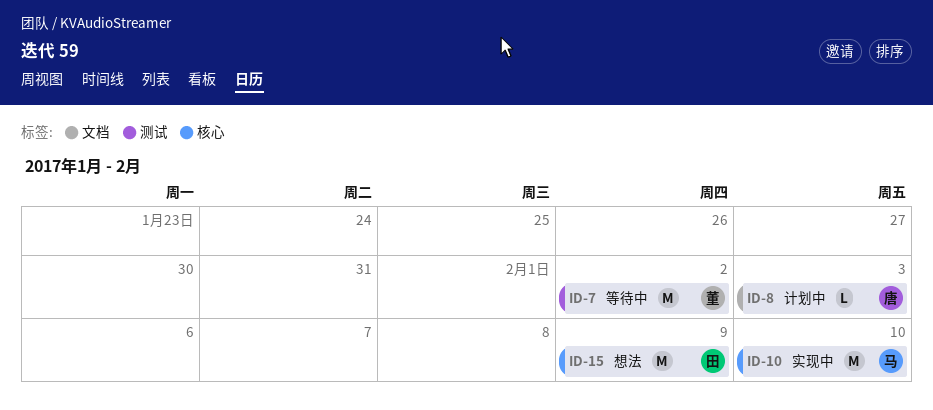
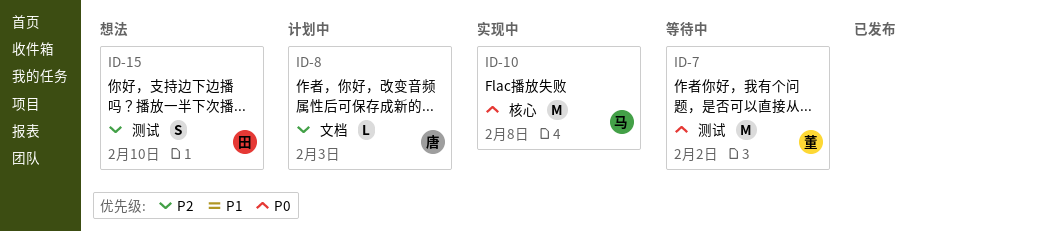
ID-10, due: Feb 10 -> Feb 8
ID-15, label: 核心 -> 测试
ID-15, estimate: M -> S
ID-15, due: Feb 9 -> Feb 10

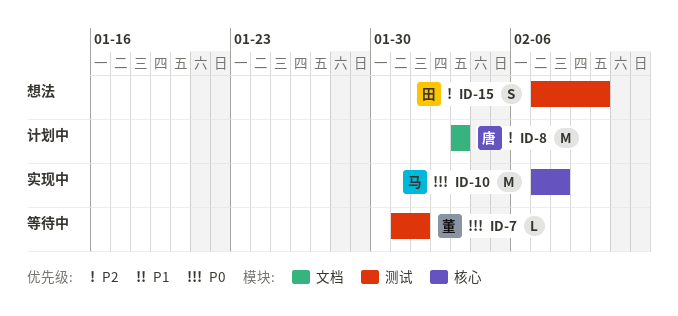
ID-7, estimate: M -> L
ID-7, due: Feb 2 -> Feb 1
ID-8, estimate: L -> M

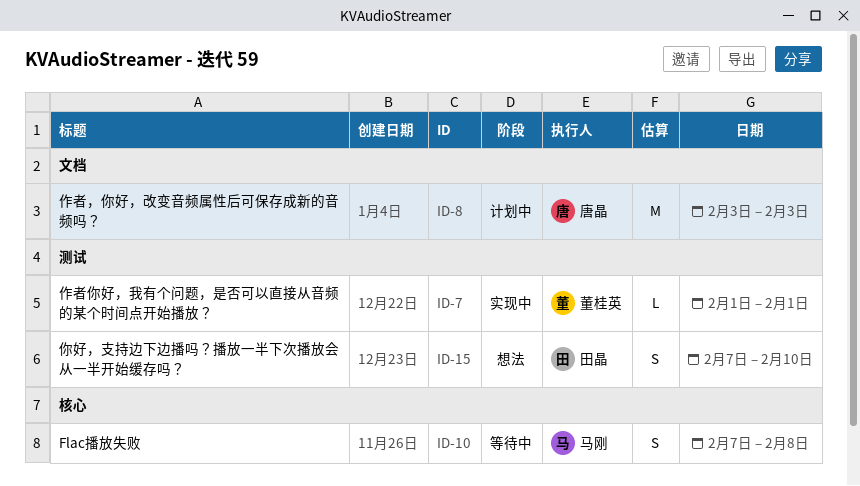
ID-7, status: 等待中 -> 实现中
ID-7, start: Jan 31 -> Feb 1
ID-10, status: 实现中 -> 等待中
ID-10, estimate: M -> S

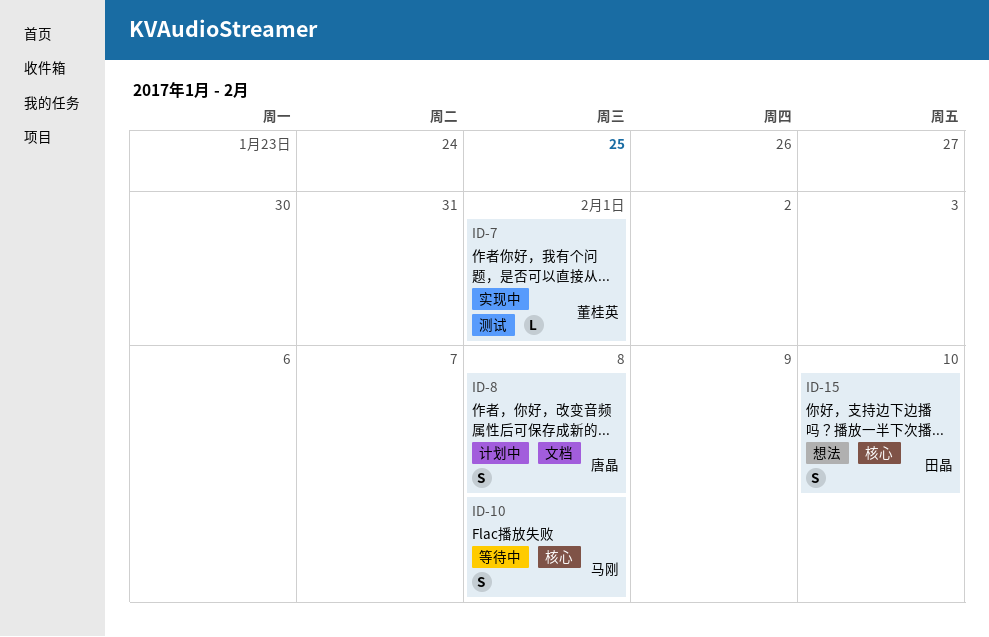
ID-8, estimate: M -> S
ID-8, due: Feb 3 -> Feb 8
ID-15, label: 测试 -> 核心

